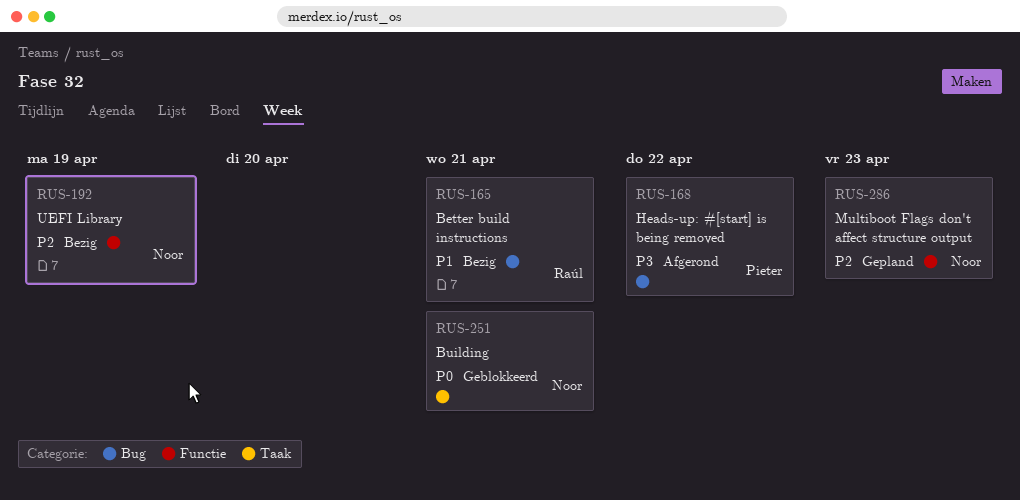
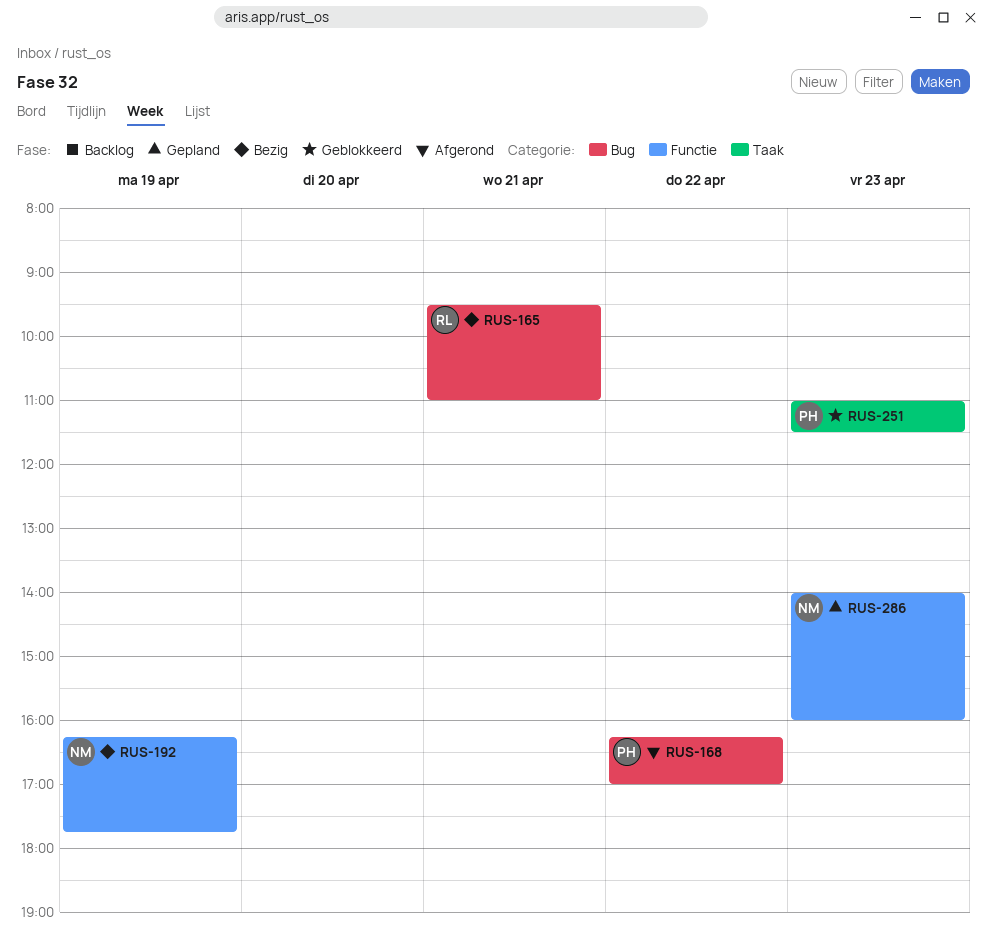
RUS-251, owner: Noor -> Pieter
RUS-251, day: Apr 21 -> Apr 23

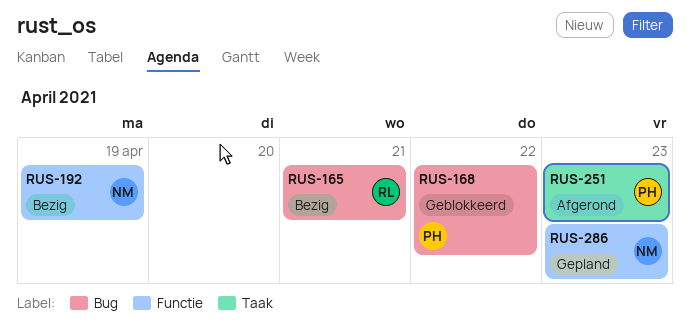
RUS-168, status: Afgerond -> Geblokkeerd
RUS-251, status: Geblokkeerd -> Afgerond

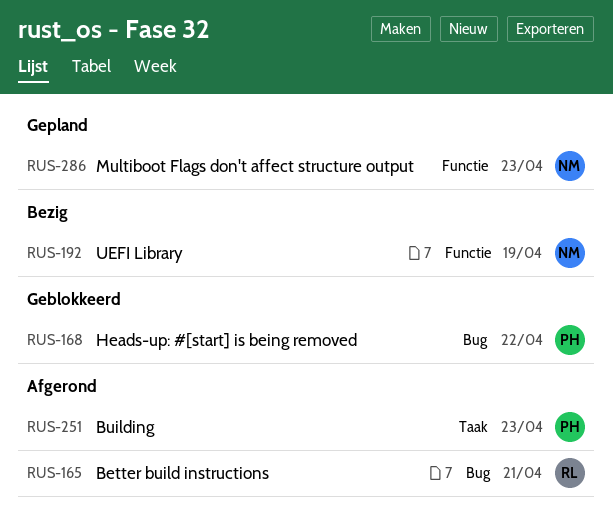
RUS-165, status: Bezig -> Afgerond

